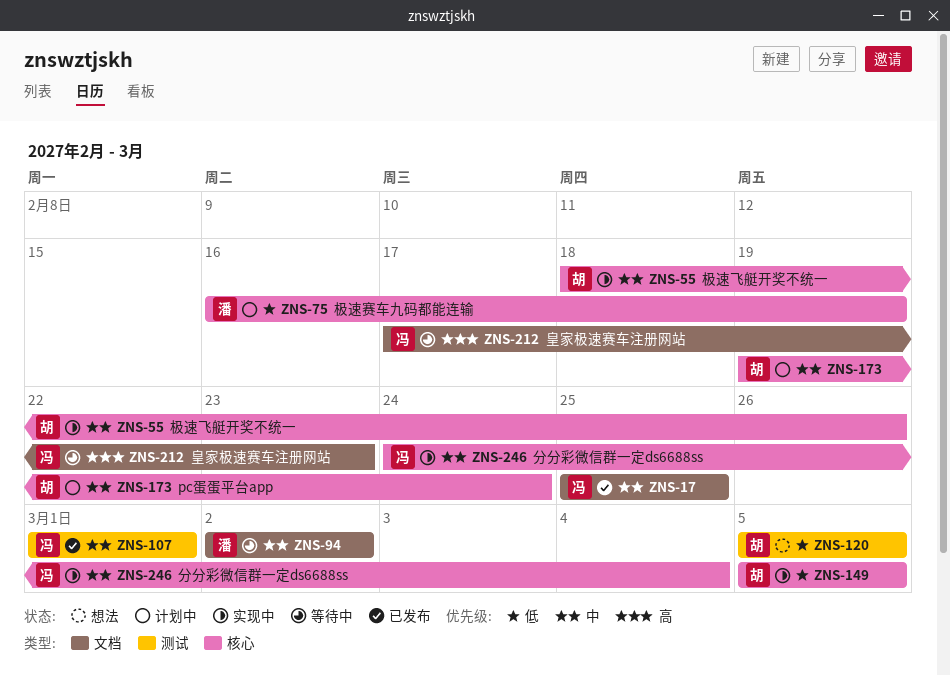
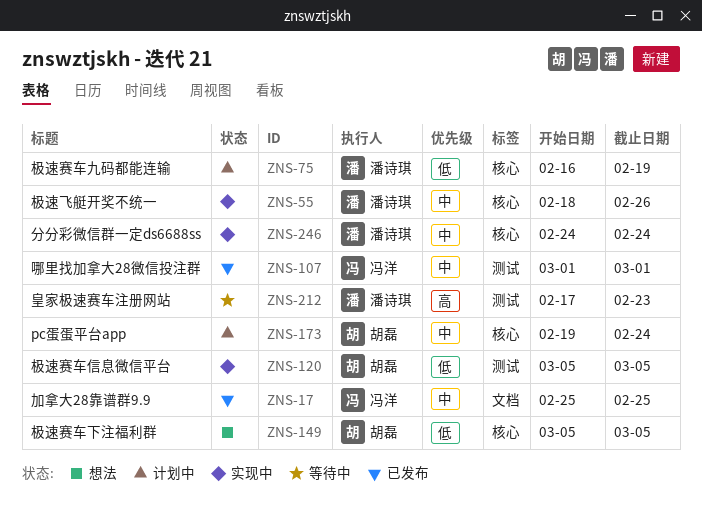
ZNS-55, owner: 胡磊 -> 潘诗琪
ZNS-94: present -> none
ZNS-120, status: 想法 -> 实现中
ZNS-149, status: 实现中 -> 想法
ZNS-212, owner: 冯洋 -> 潘诗琪
ZNS-212, label: 文档 -> 测试
ZNS-246, owner: 冯洋 -> 潘诗琪
ZNS-246, due: Mar 4 -> Feb 24

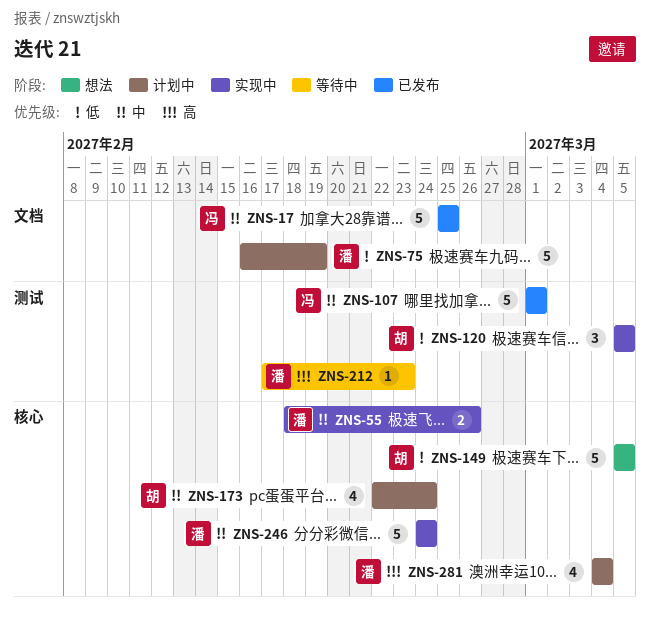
ZNS-75, label: 核心 -> 文档
ZNS-173, start: Feb 19 -> Feb 22
ZNS-281: none -> present

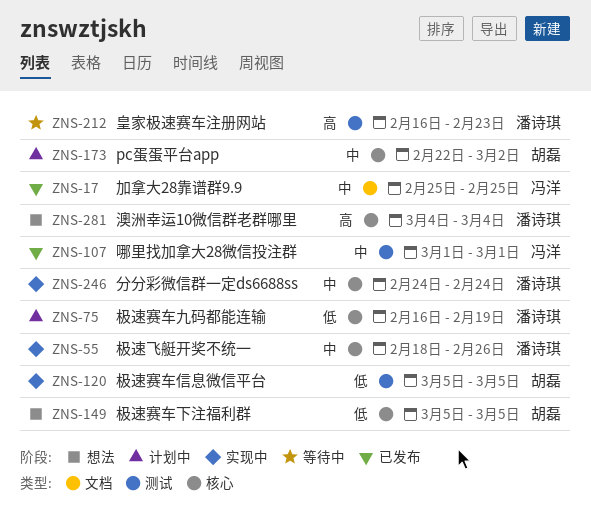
ZNS-75, label: 文档 -> 核心
ZNS-173, due: Feb 24 -> Mar 2
ZNS-212, start: Feb 17 -> Feb 16
ZNS-281, status: 计划中 -> 想法

